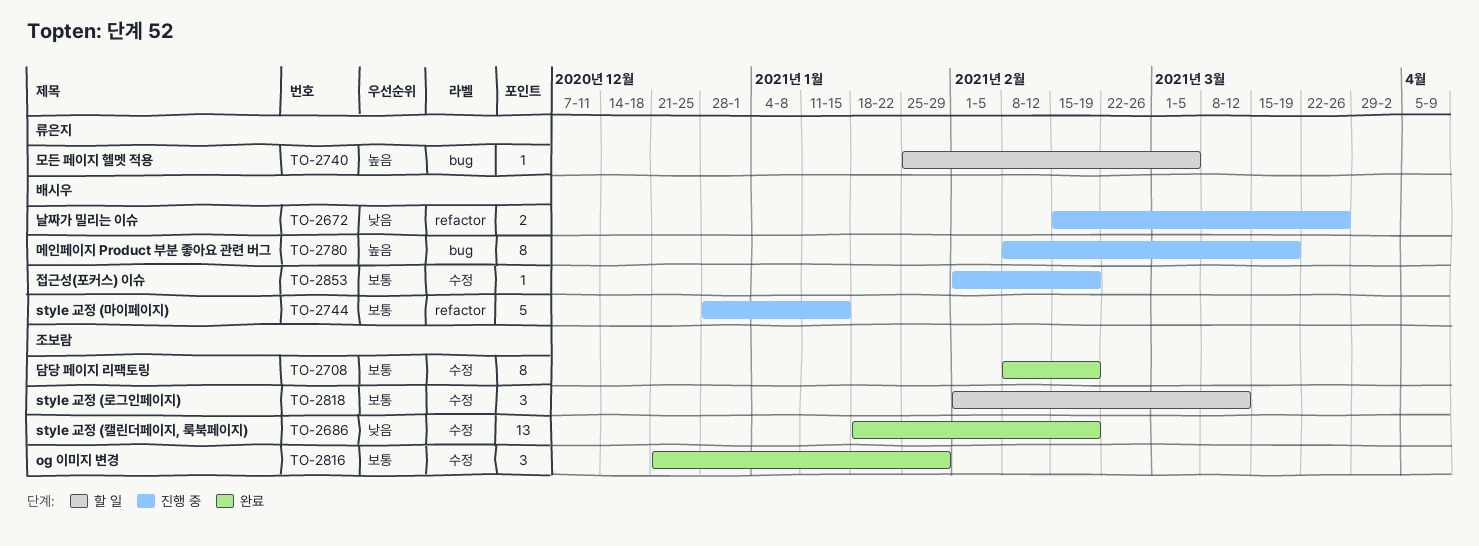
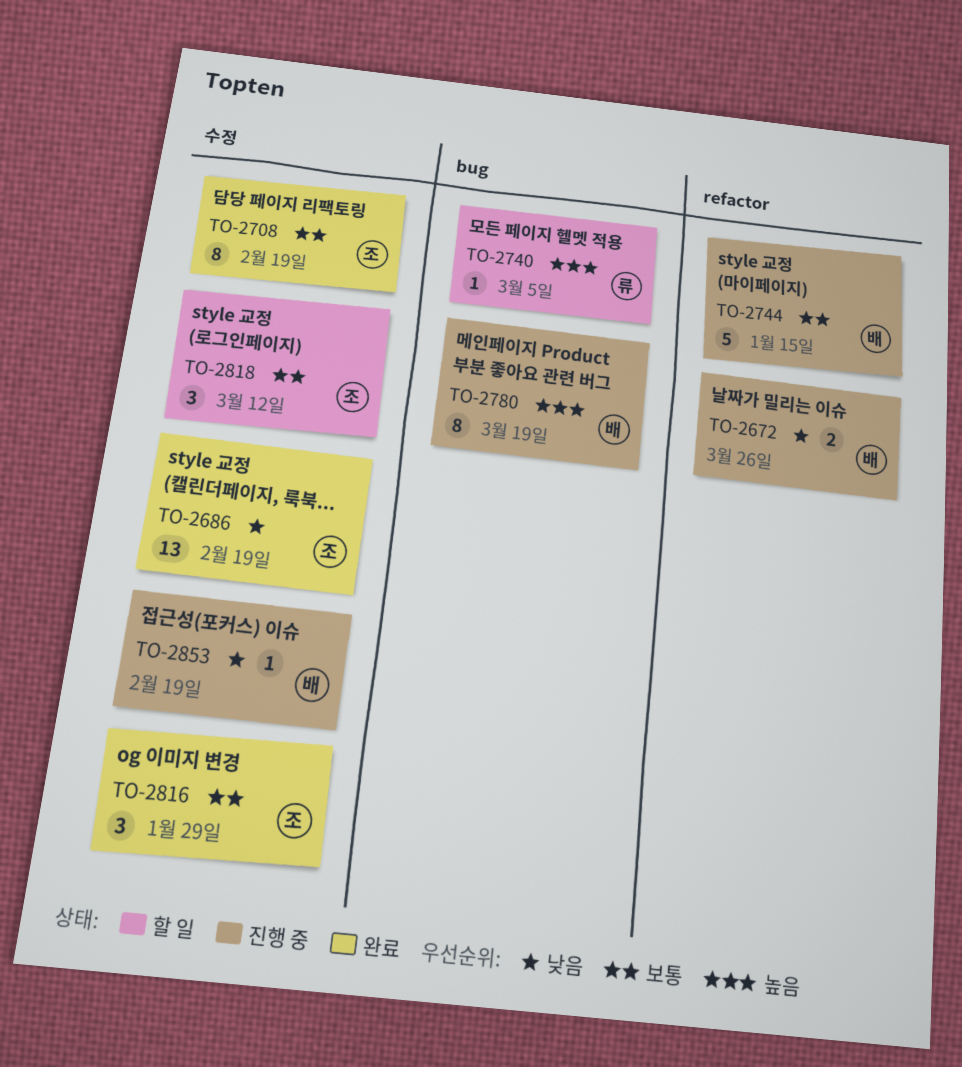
TO-2853, priority: 보통 -> 낮음

